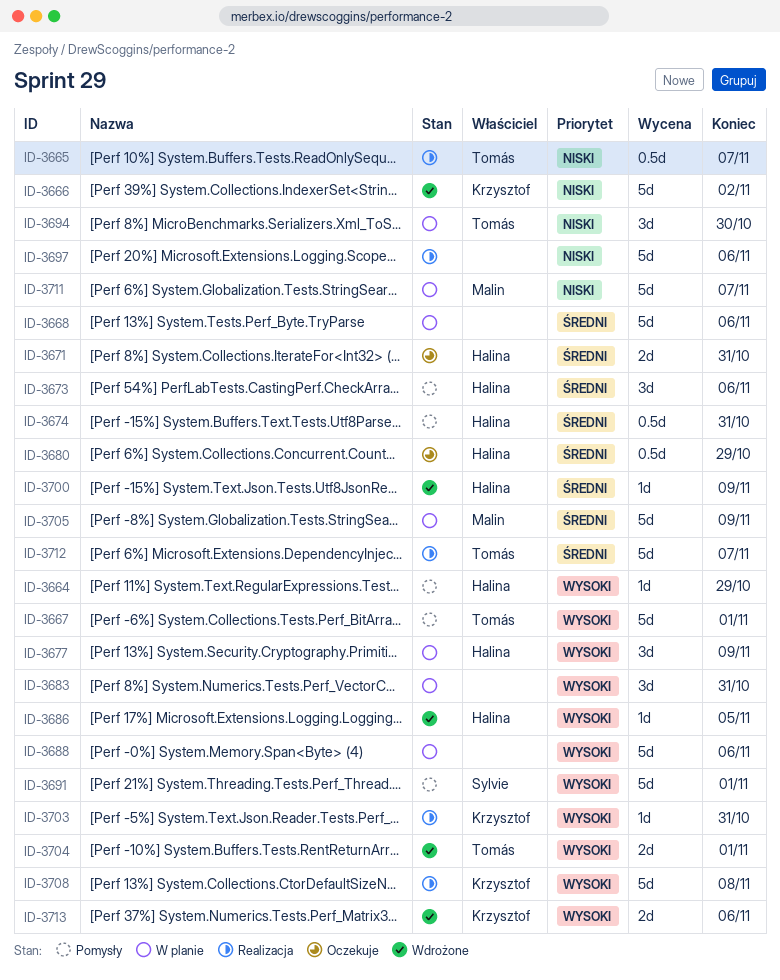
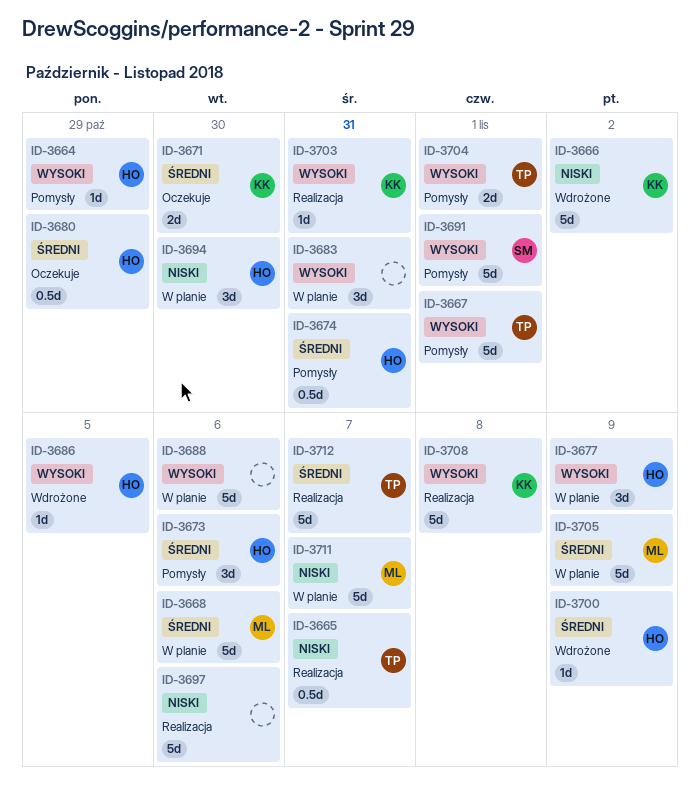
ID-3668, owner: none -> Malin
ID-3671, owner: Halina -> Krzysztof
ID-3671, due: Oct 31 -> Oct 30
ID-3694, owner: Tomás -> Halina
ID-3704, status: Wdrożone -> Pomysły
ID-3713: present -> none

